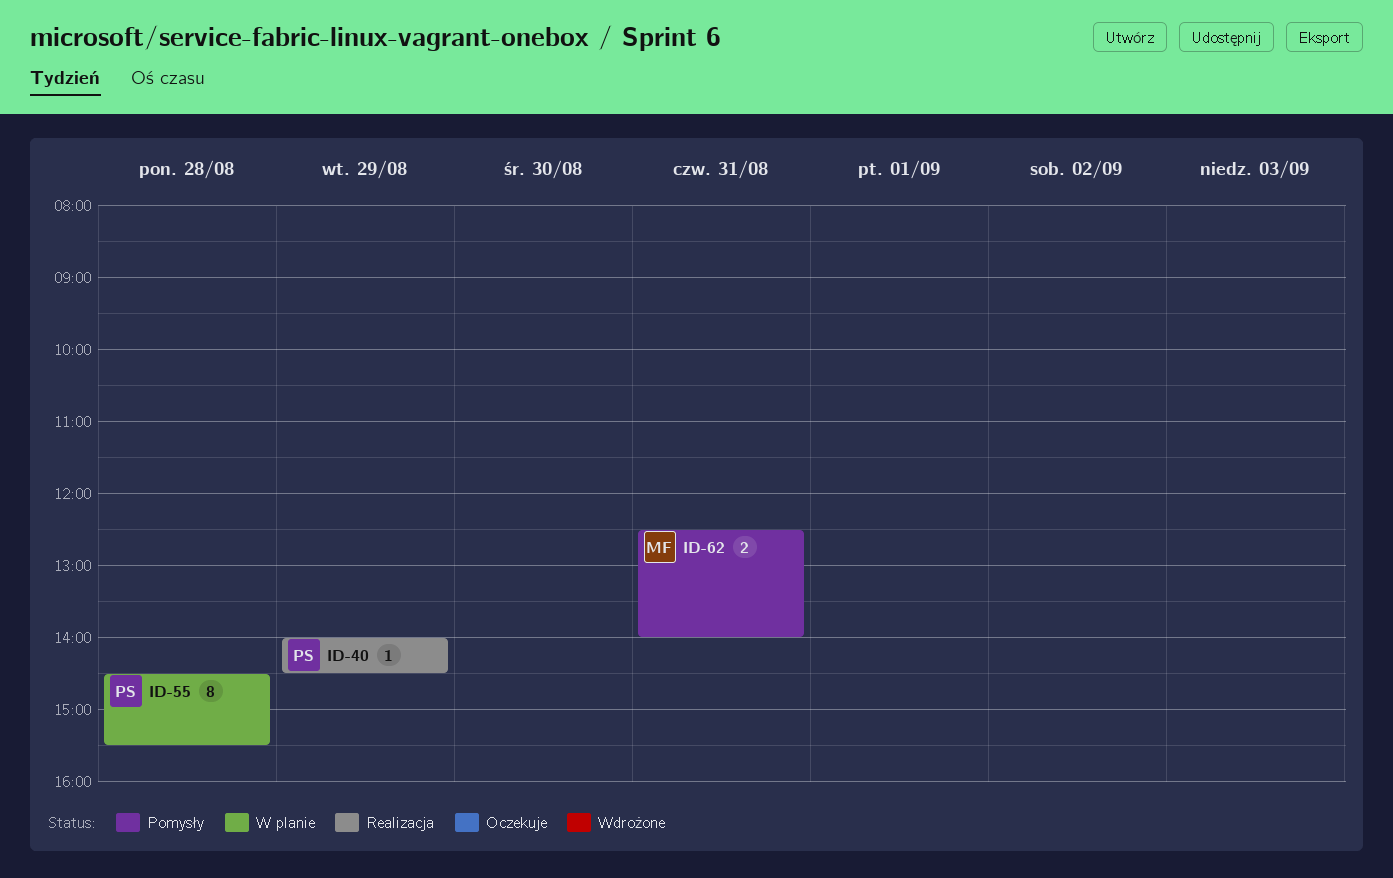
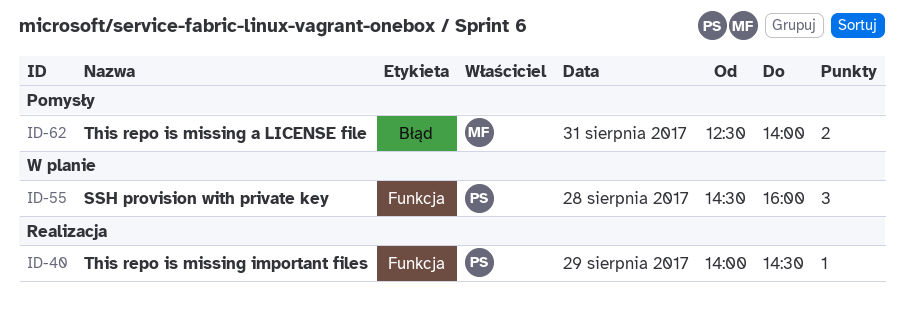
ID-55, estimate: 8 -> 3
ID-55, ends: 15:30 -> 16:00

